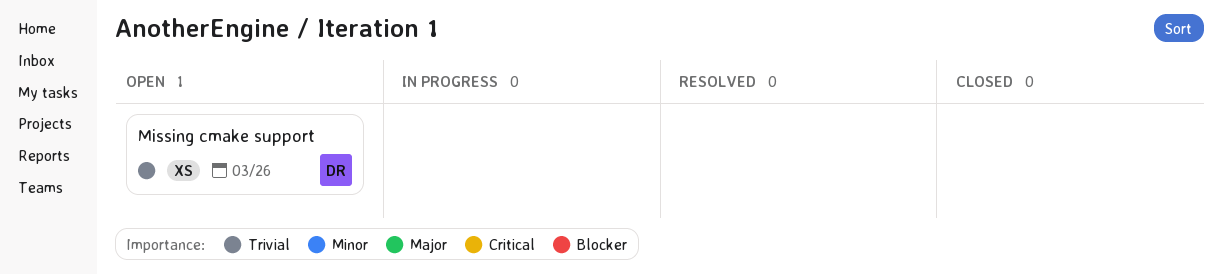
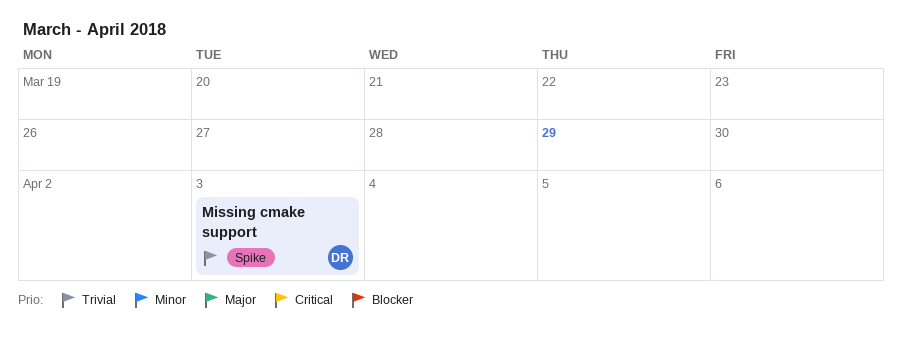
Missing cmake support, due: Mar 26 -> Apr 3

